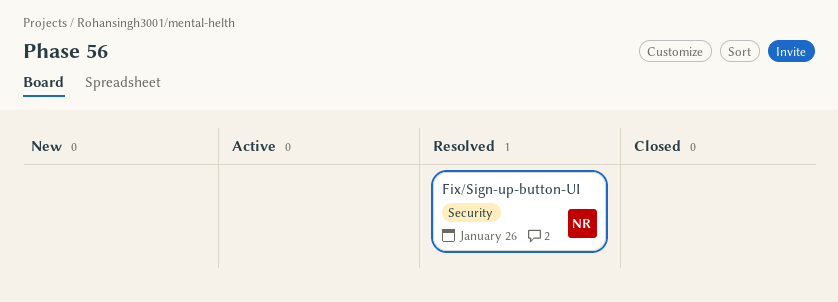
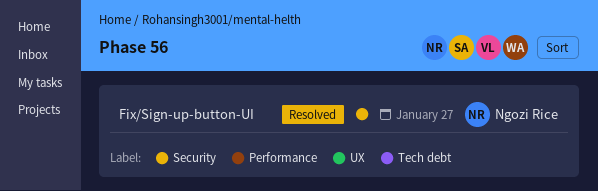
Fix/Sign-up-button-UI, due: Jan 26 -> Jan 27

